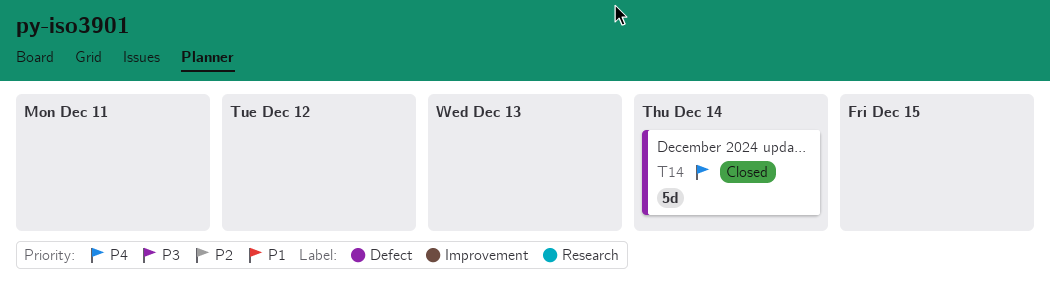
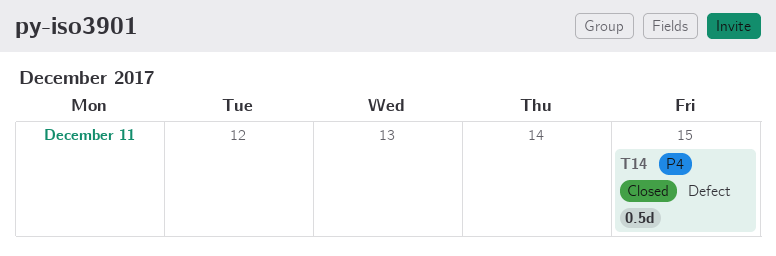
T14, estimate: 5d -> 0.5d
T14, due: Dec 14 -> Dec 15

